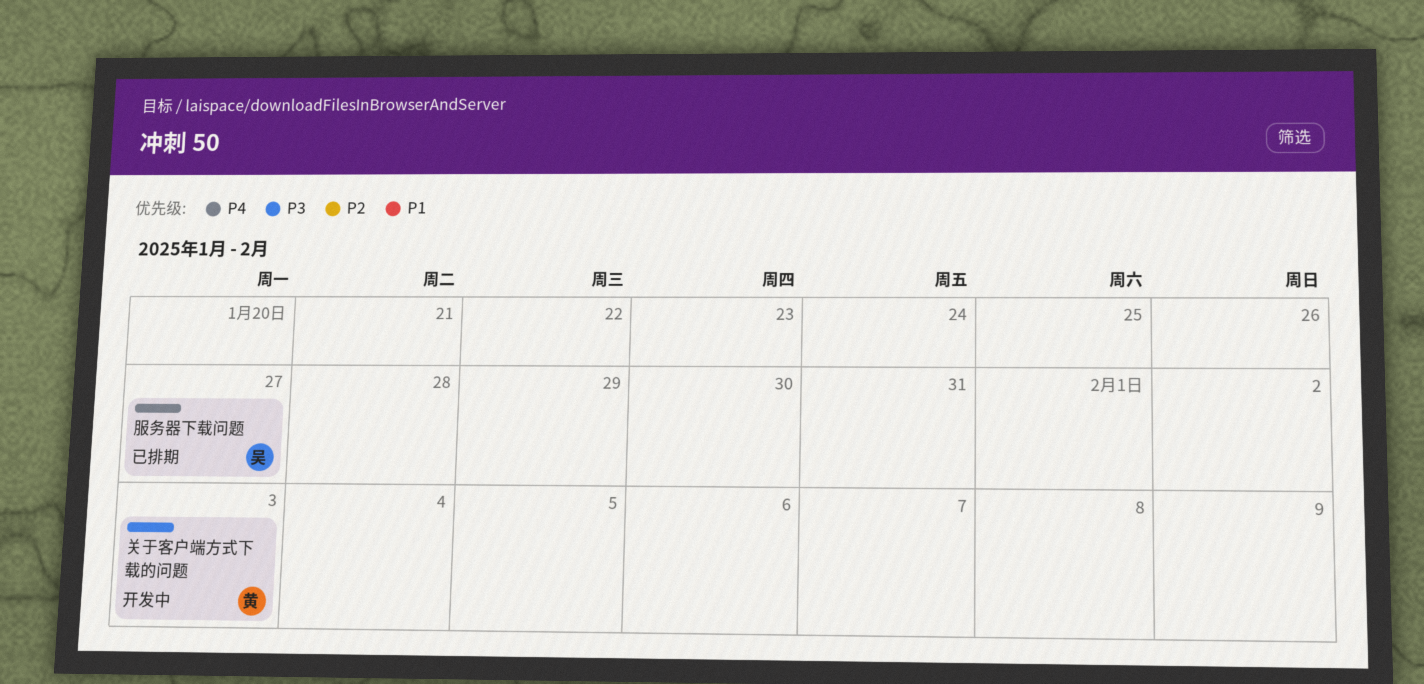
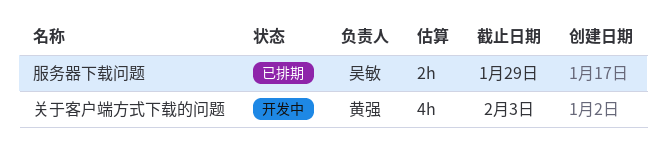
服务器下载问题, due: Jan 27 -> Jan 29

